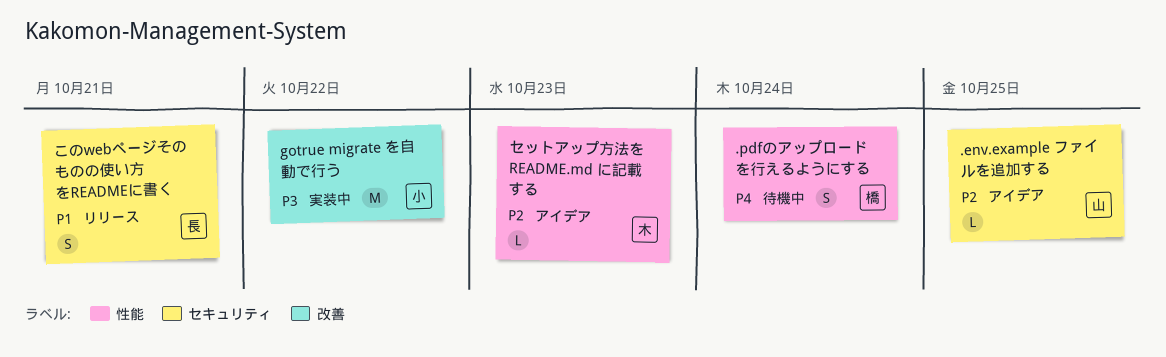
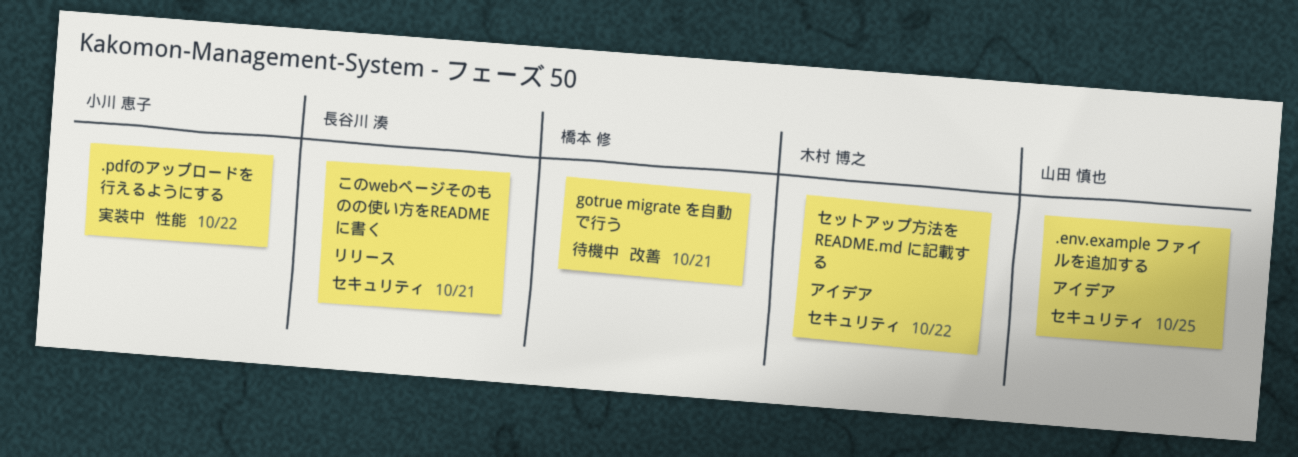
.pdfのアップロードを行えるようにする, status: 待機中 -> 実装中
.pdfのアップロードを行えるようにする, owner: 橋本 修 -> 小川 恵子
.pdfのアップロードを行えるようにする, due: Oct 24 -> Oct 22
gotrue migrate を自動で行う, status: 実装中 -> 待機中
gotrue migrate を自動で行う, owner: 小川 恵子 -> 橋本 修
gotrue migrate を自動で行う, due: Oct 22 -> Oct 21
セットアップ方法を README.md に記載する, label: 性能 -> セキュリティ
セットアップ方法を README.md に記載する, due: Oct 23 -> Oct 22

